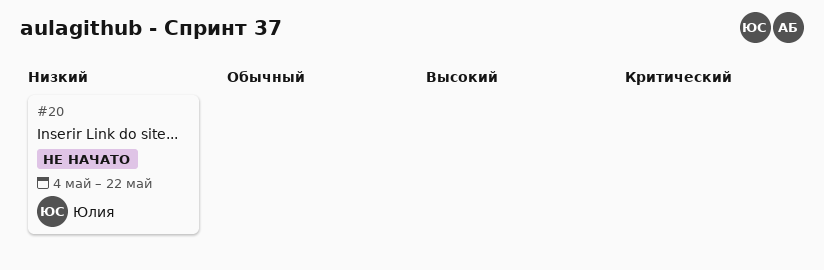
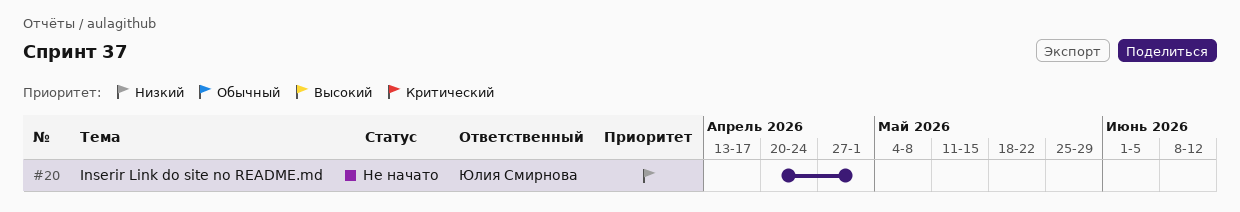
#20, start: May 4 -> Apr 20
#20, due: May 22 -> May 1

